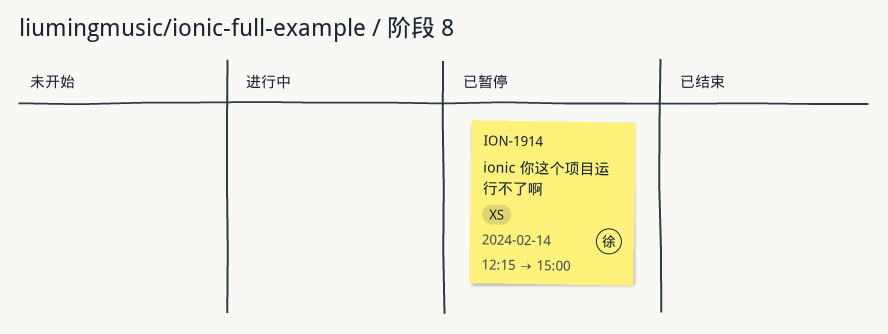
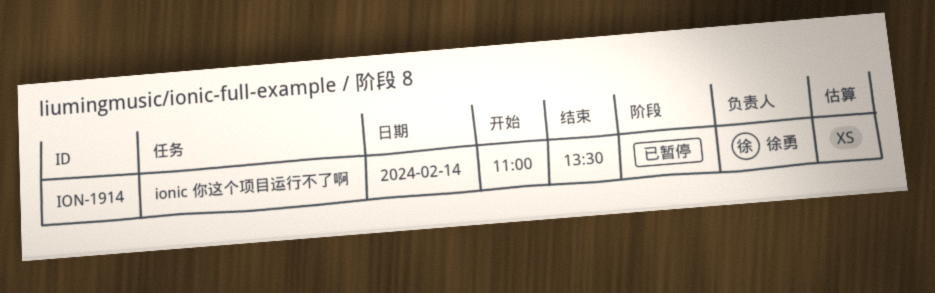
ION-1914, begins: 12:15 -> 11:00
ION-1914, ends: 15:00 -> 13:30

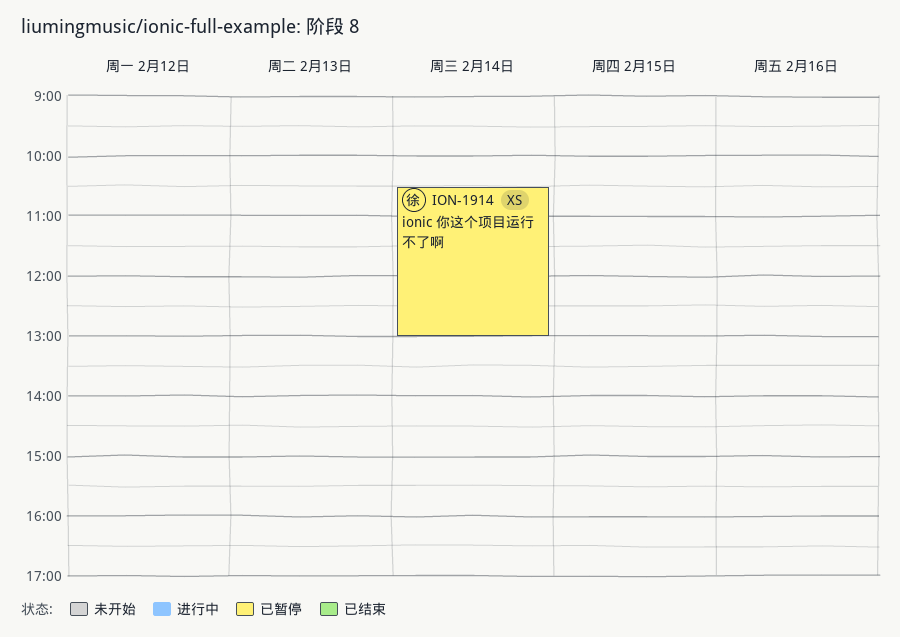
ION-1914, begins: 11:00 -> 10:30
ION-1914, ends: 13:30 -> 13:00

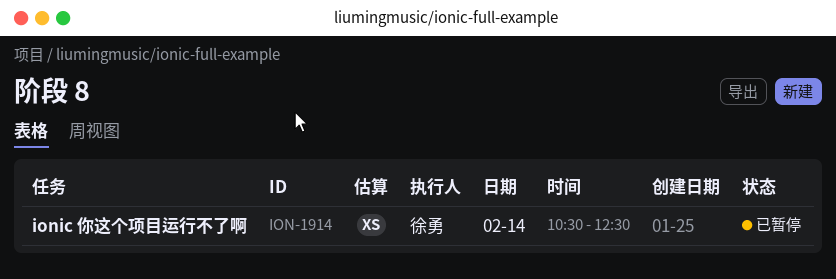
ION-1914, ends: 13:00 -> 12:30

